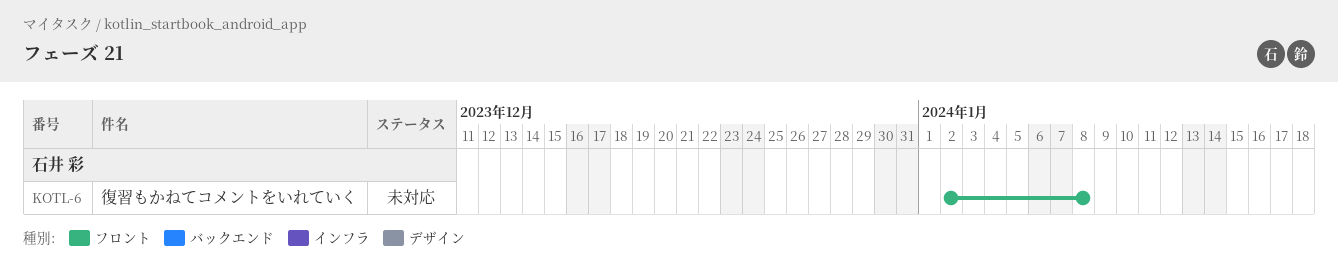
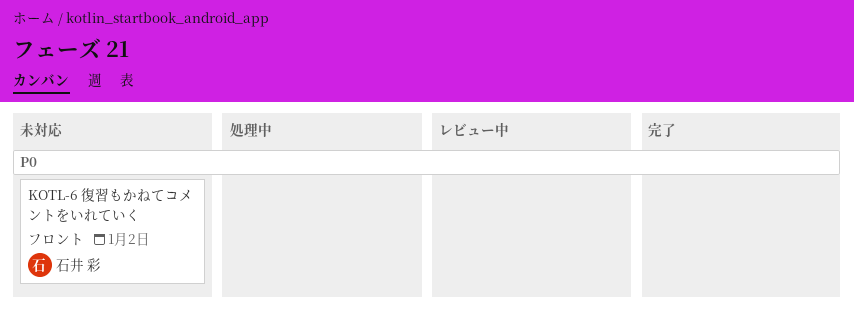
KOTL-6, due: Jan 8 -> Jan 2

